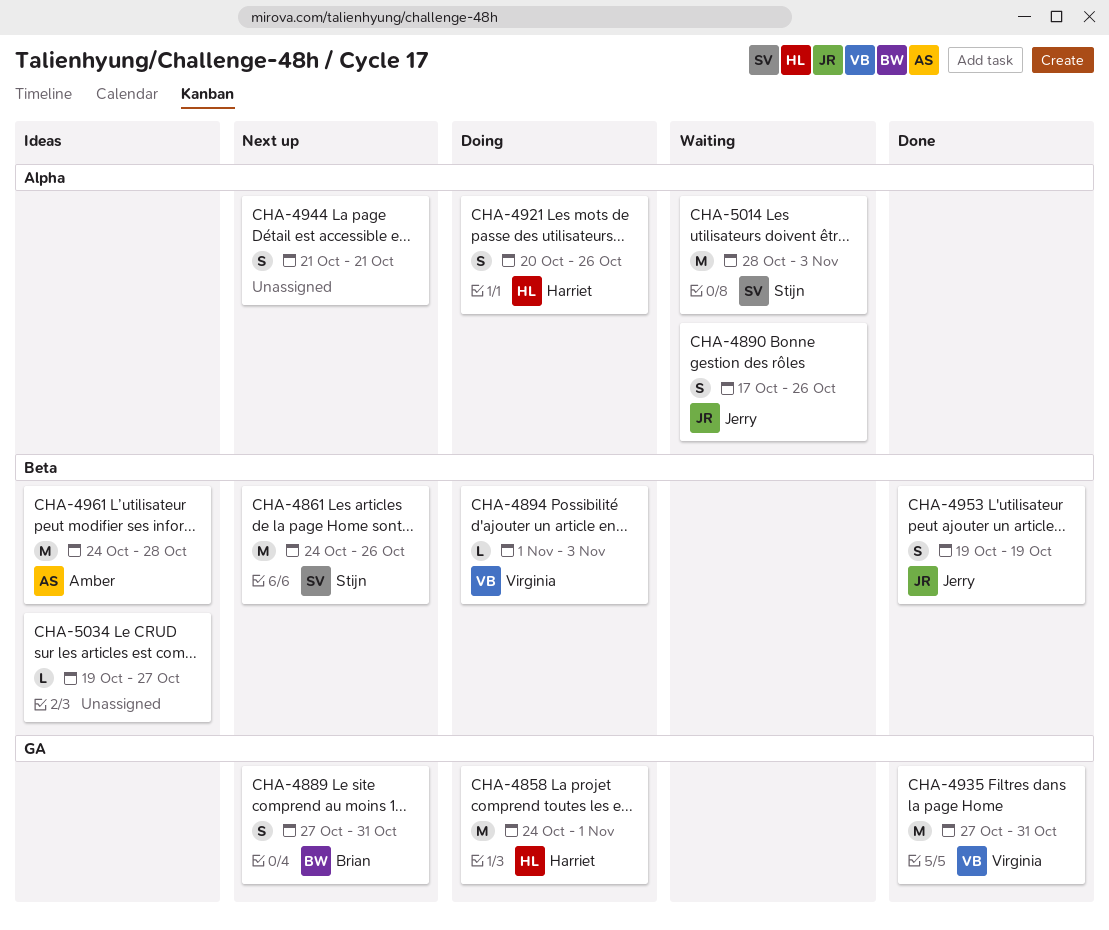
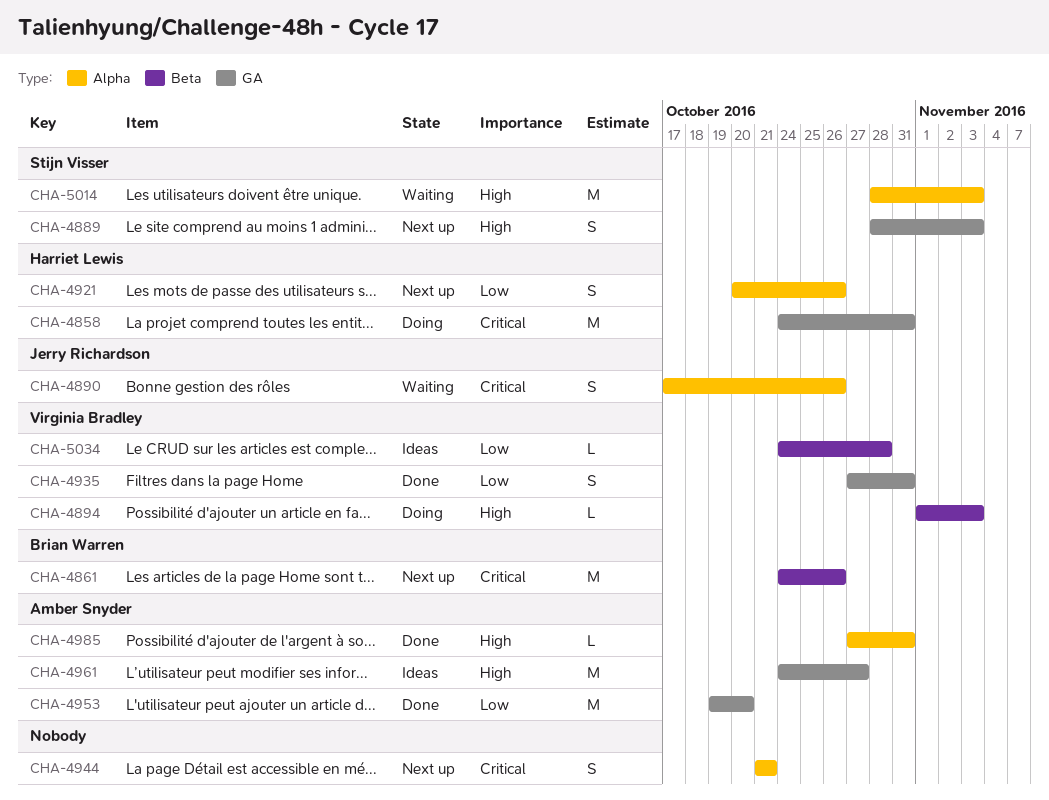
CHA-4858, due: Nov 1 -> Oct 31
CHA-4861, owner: Stijn Visser -> Brian Warren
CHA-4889, owner: Brian Warren -> Stijn Visser
CHA-4889, start: Oct 27 -> Oct 28
CHA-4889, due: Oct 31 -> Nov 3
CHA-4921, status: Doing -> Next up
CHA-4935, estimate: M -> S
CHA-4953, owner: Jerry Richardson -> Amber Snyder
CHA-4953, label: Beta -> GA
CHA-4953, estimate: S -> M
CHA-4953, due: Oct 19 -> Oct 20
CHA-4961, label: Beta -> GA
CHA-4961, due: Oct 28 -> Oct 27
CHA-4985: none -> present
CHA-5034, owner: none -> Virginia Bradley
CHA-5034, start: Oct 19 -> Oct 24
CHA-5034, due: Oct 27 -> Oct 28

